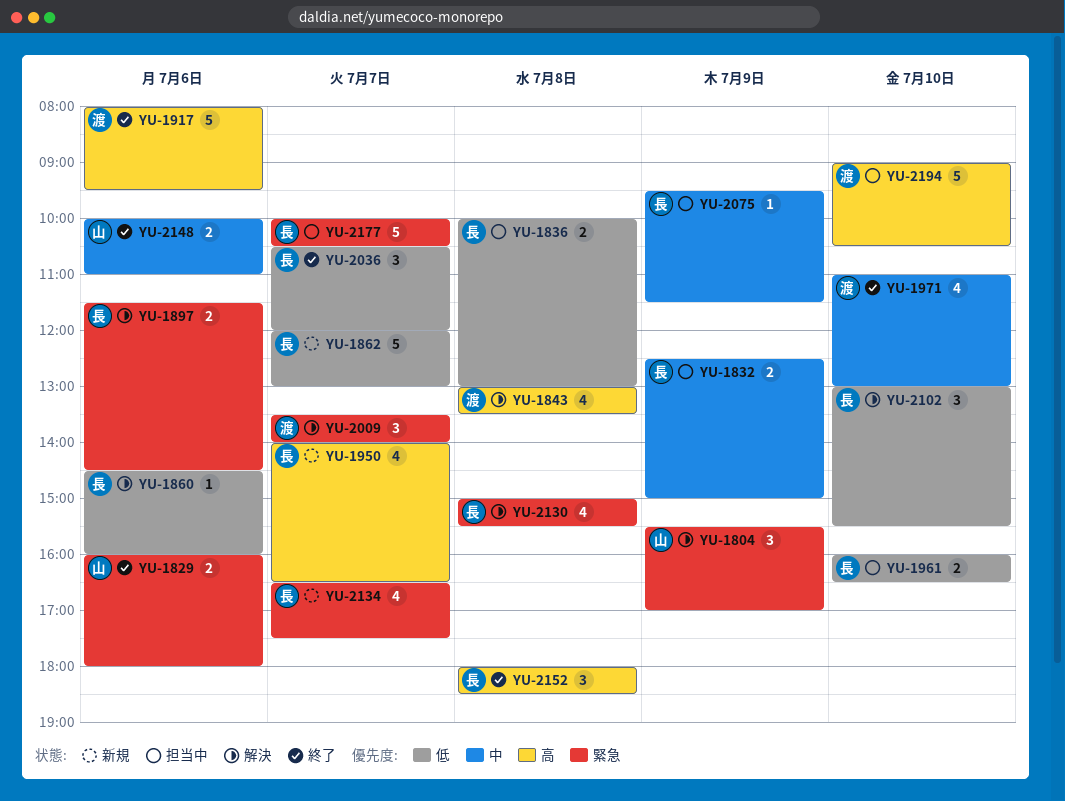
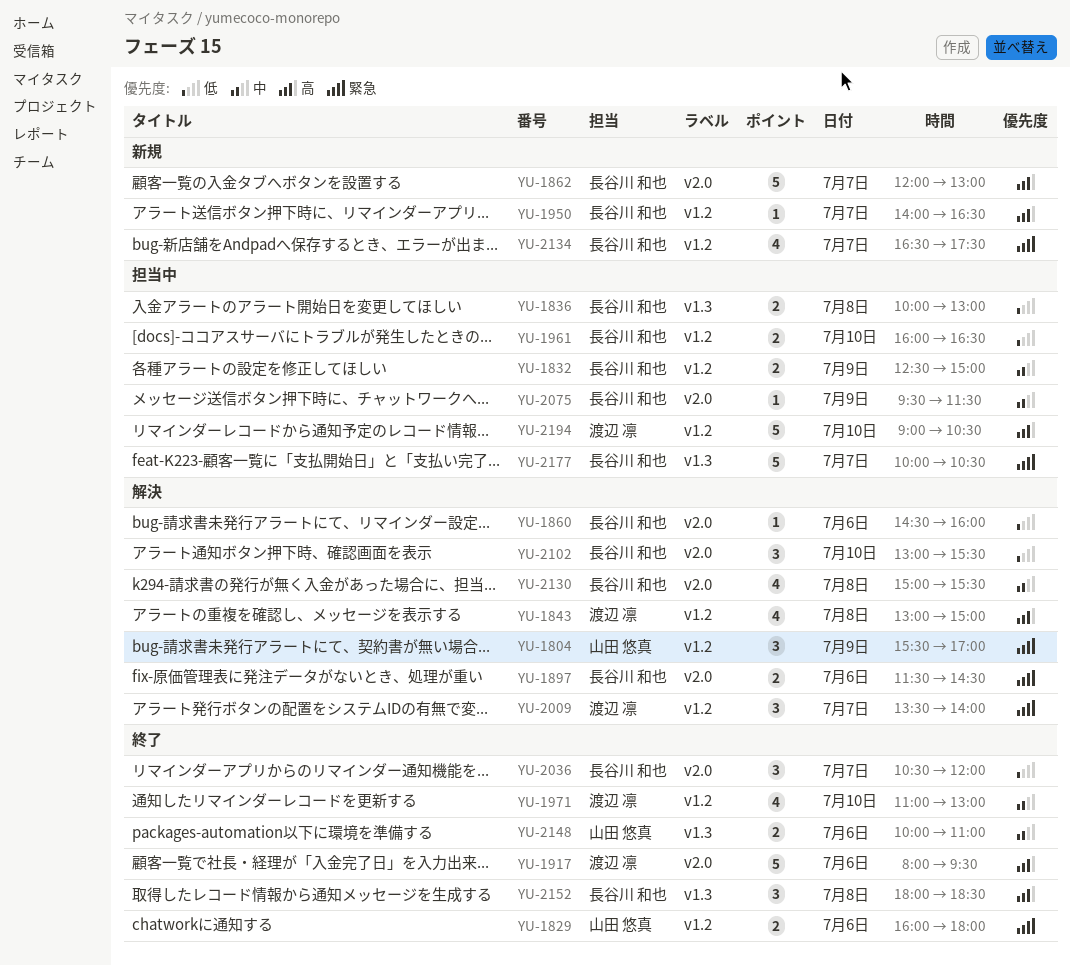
YU-1843, ends: 13:30 -> 15:00
YU-1862, priority: 低 -> 高
YU-1950, estimate: 4 -> 1
YU-2130, priority: 緊急 -> 中

